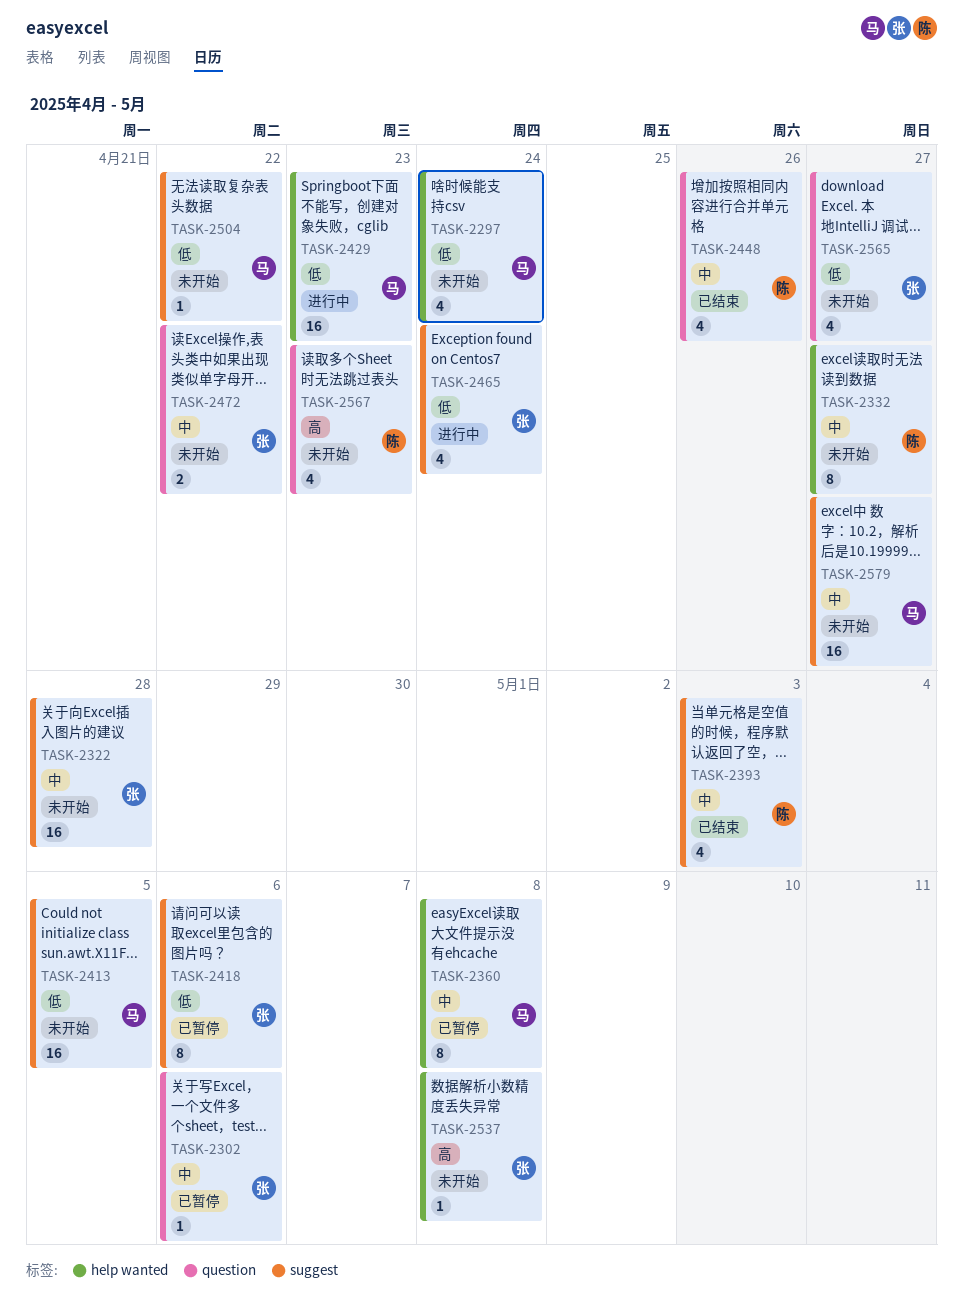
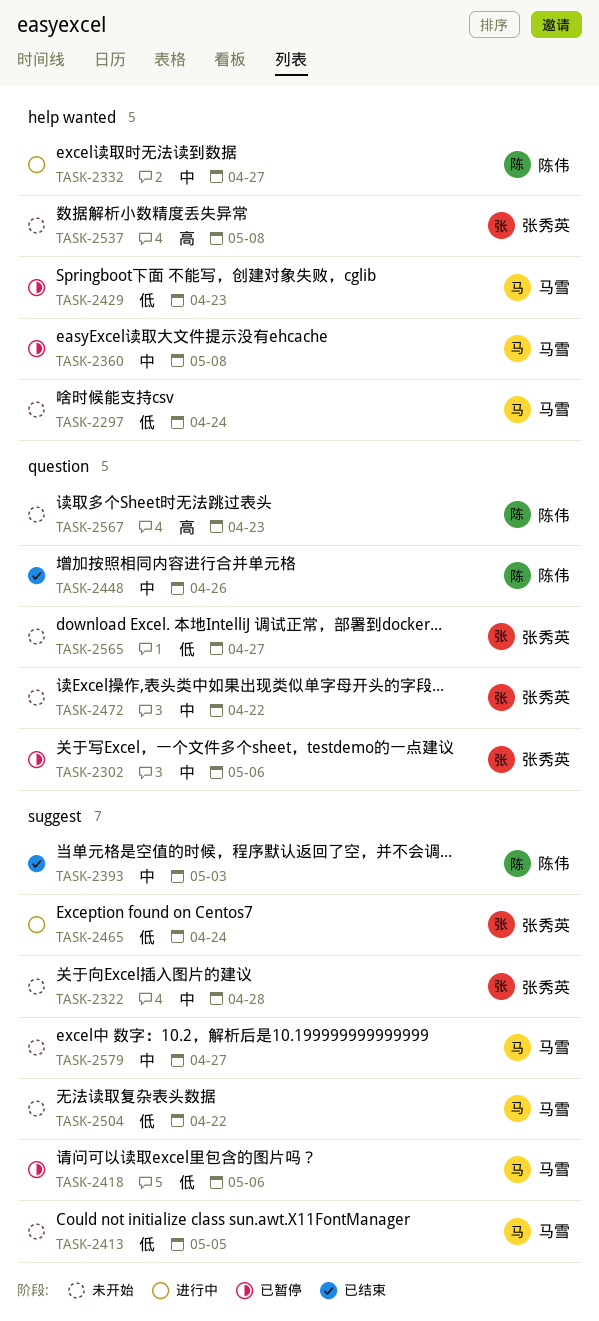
TASK-2332, status: 未开始 -> 进行中
TASK-2418, owner: 张秀英 -> 马雪
TASK-2429, status: 进行中 -> 已暂停

